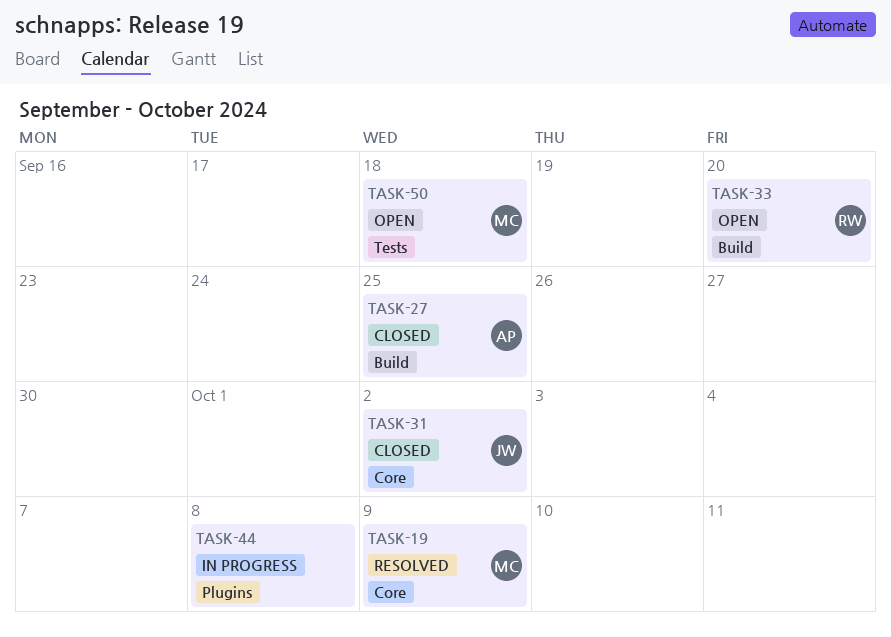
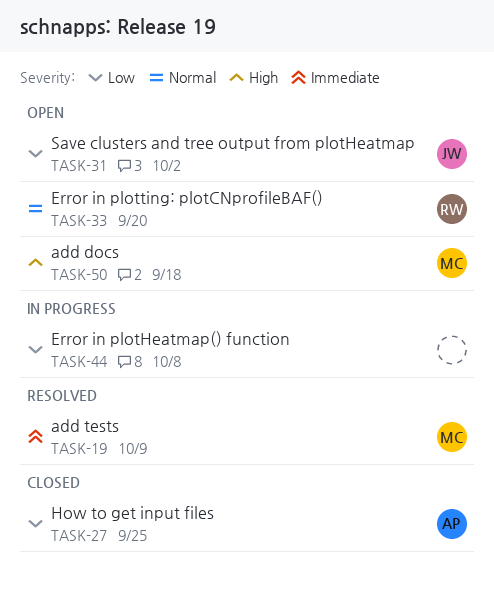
TASK-31, status: Closed -> Open

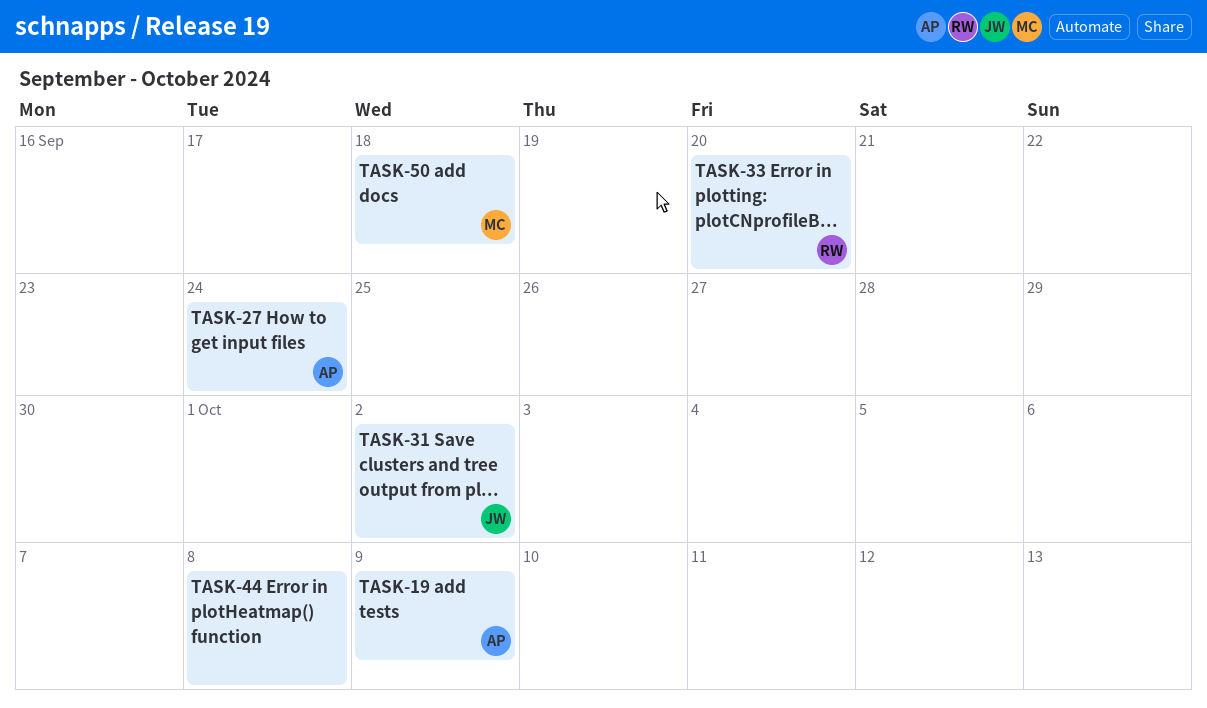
TASK-19, owner: MC -> AP
TASK-27, due: Sep 25 -> Sep 24

